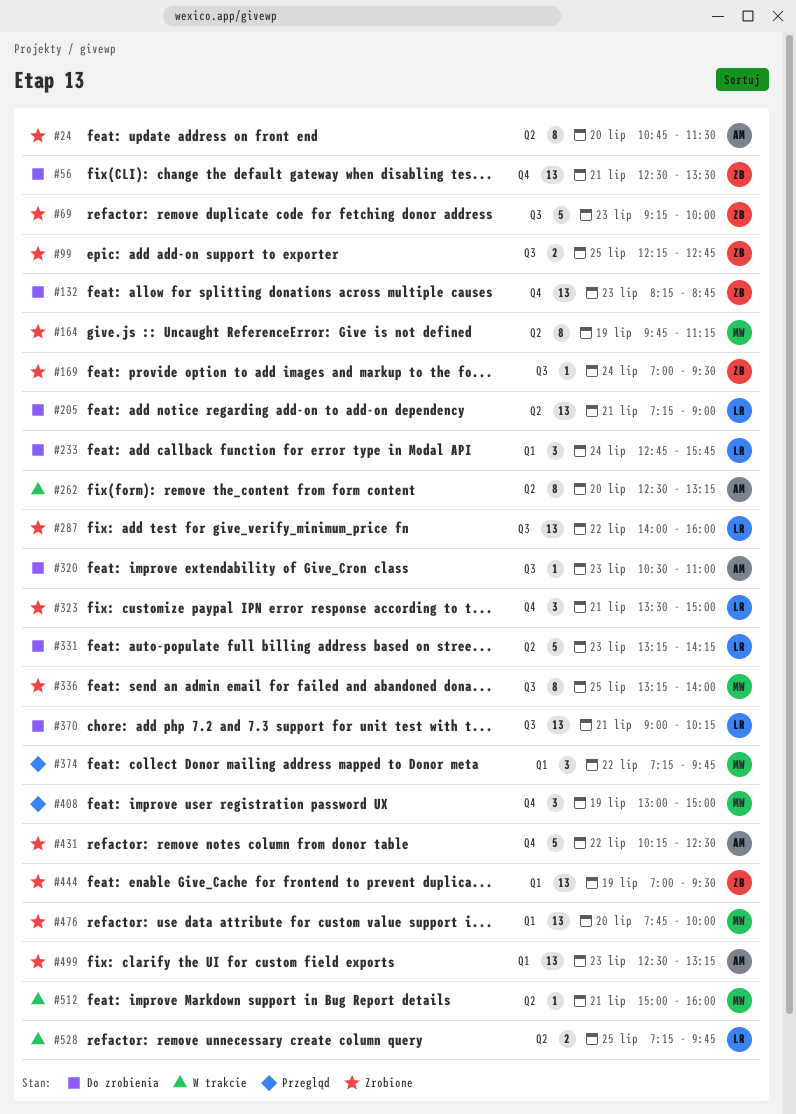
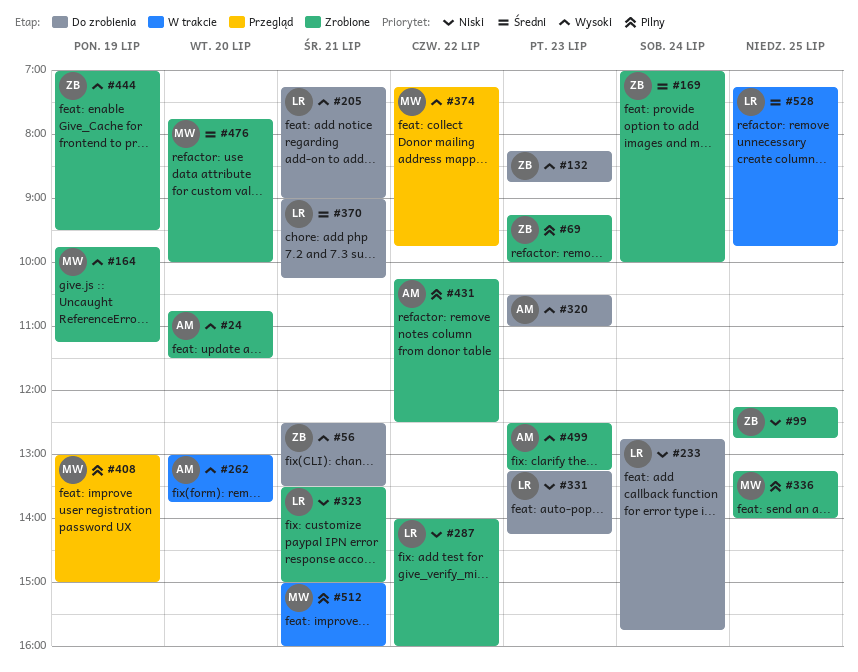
#169, ends: 09:30 -> 10:00
#262, begins: 12:30 -> 13:00
#262, ends: 13:15 -> 13:45

